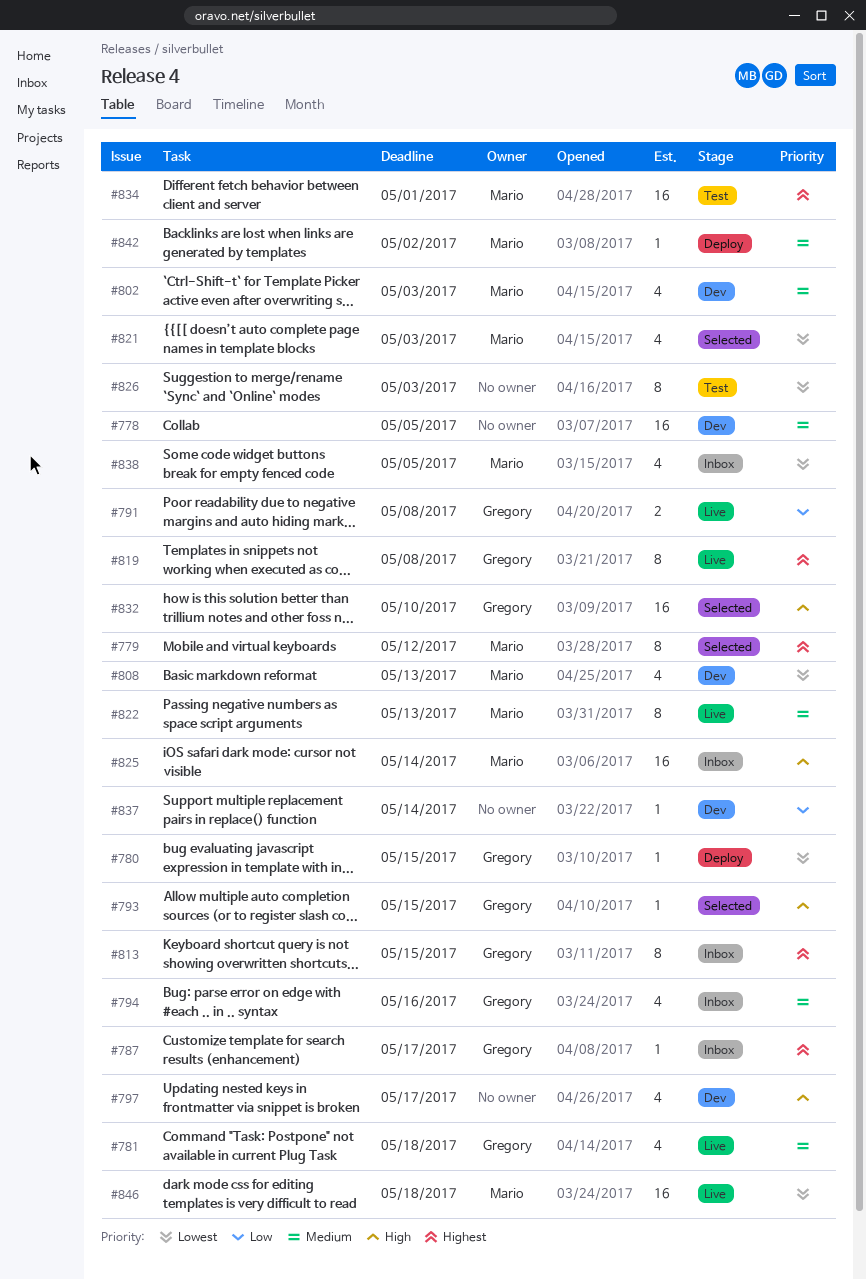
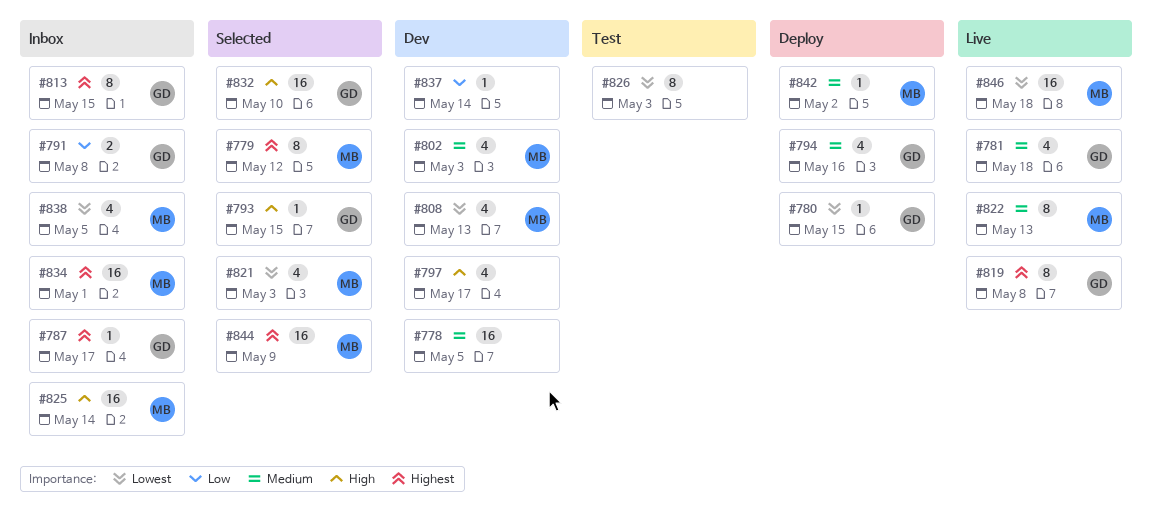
#791, status: Live -> Inbox
#794, status: Inbox -> Deploy
#834, status: Test -> Inbox
#844: none -> present

